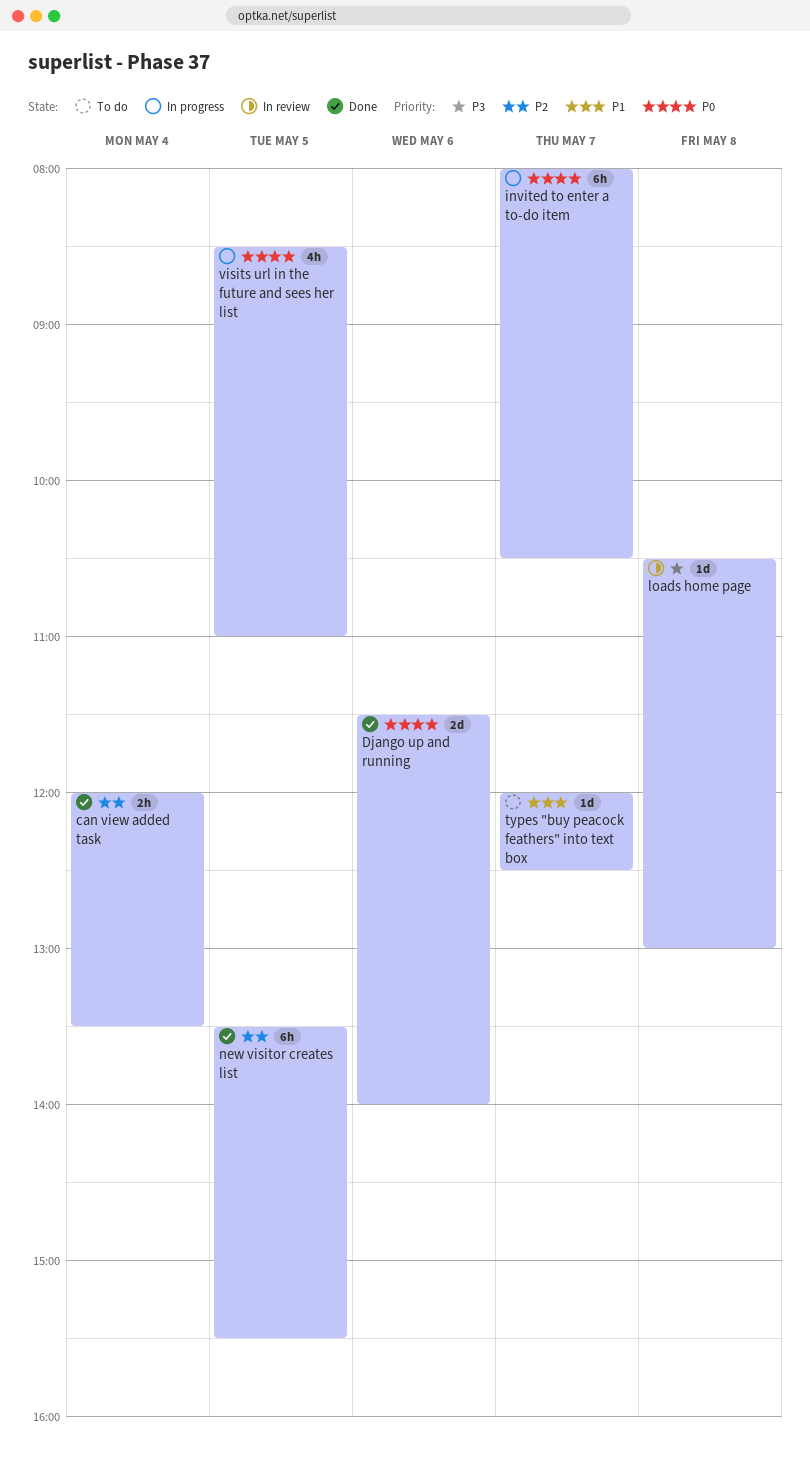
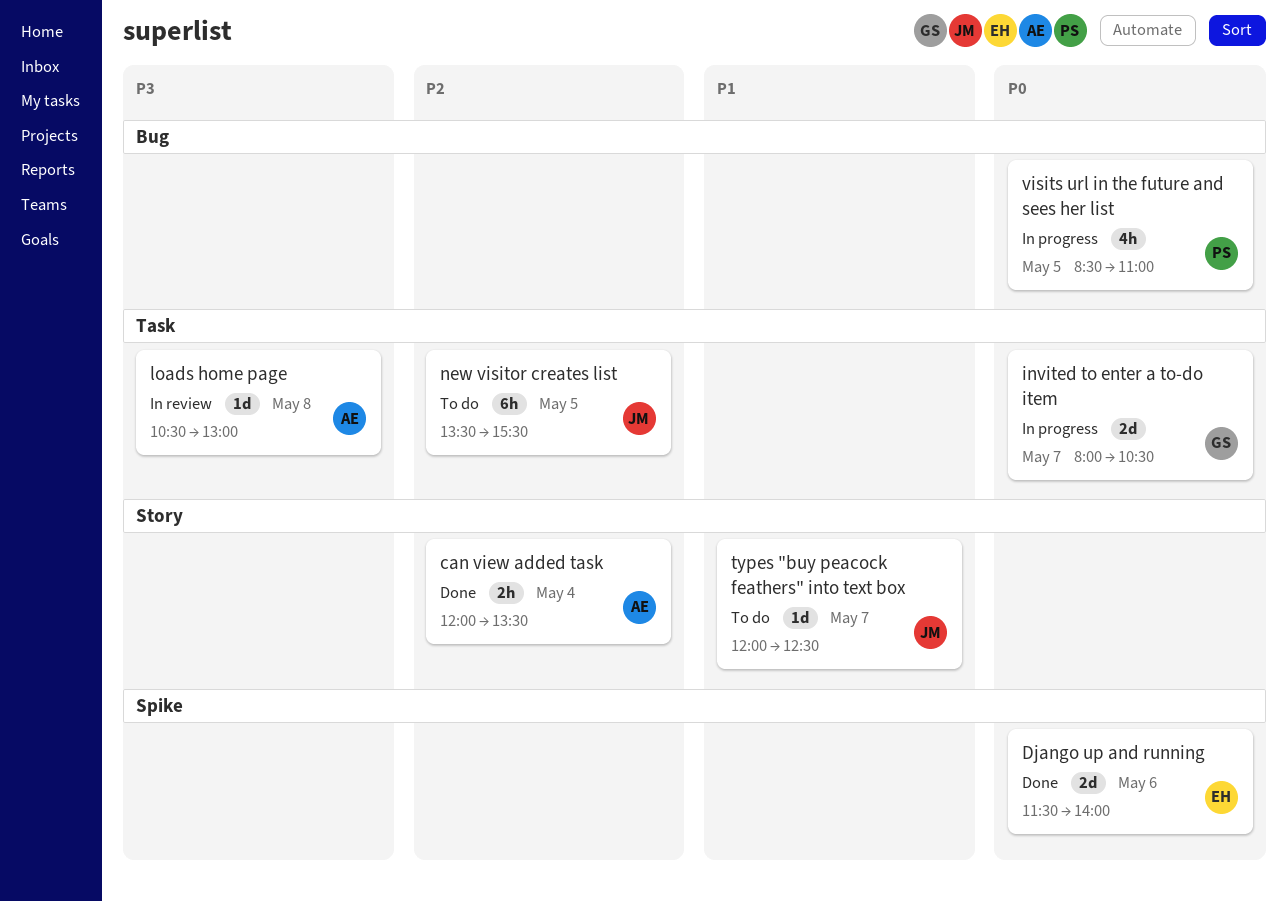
invited to enter a to-do item, estimate: 6h -> 2d
new visitor creates list, status: Done -> To do

